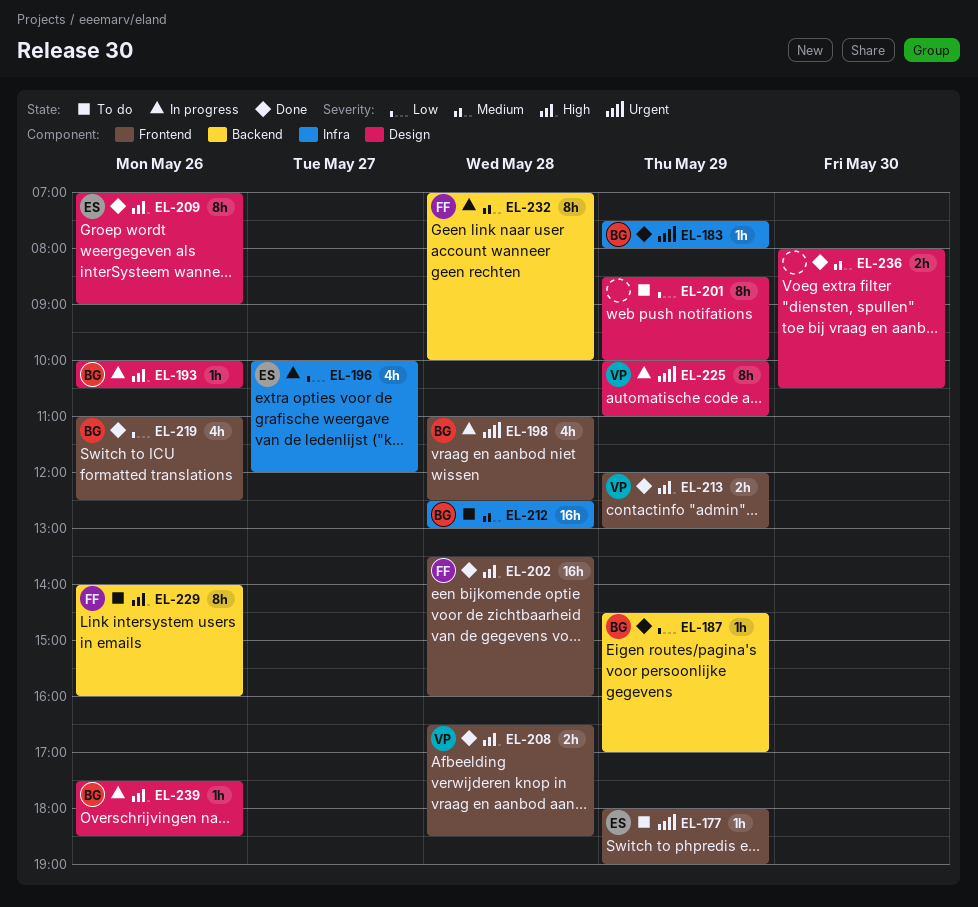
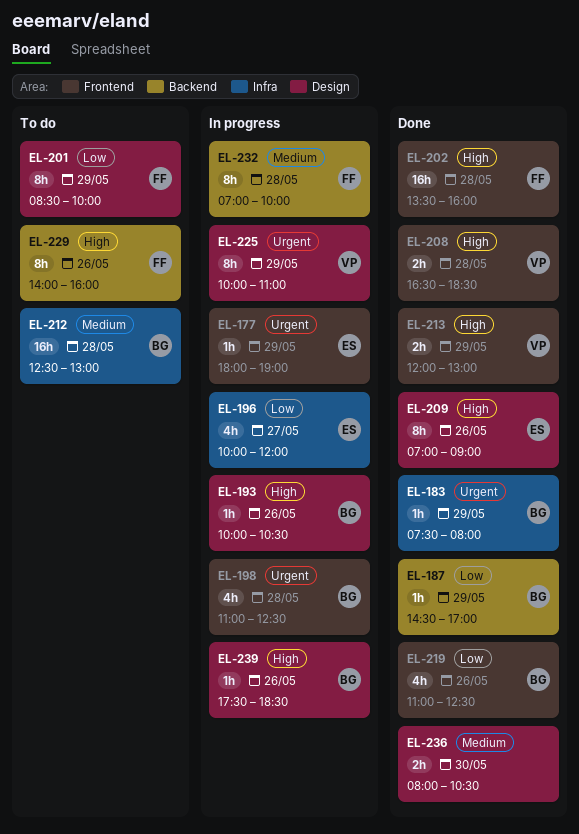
EL-177, status: To do -> In progress
EL-201, owner: none -> FF

